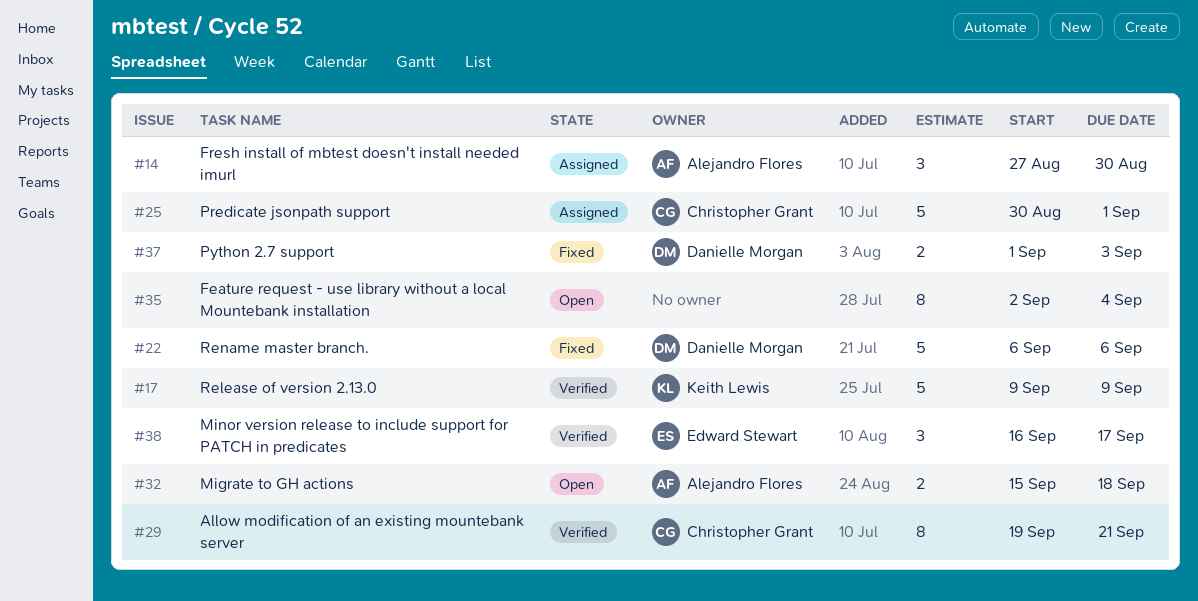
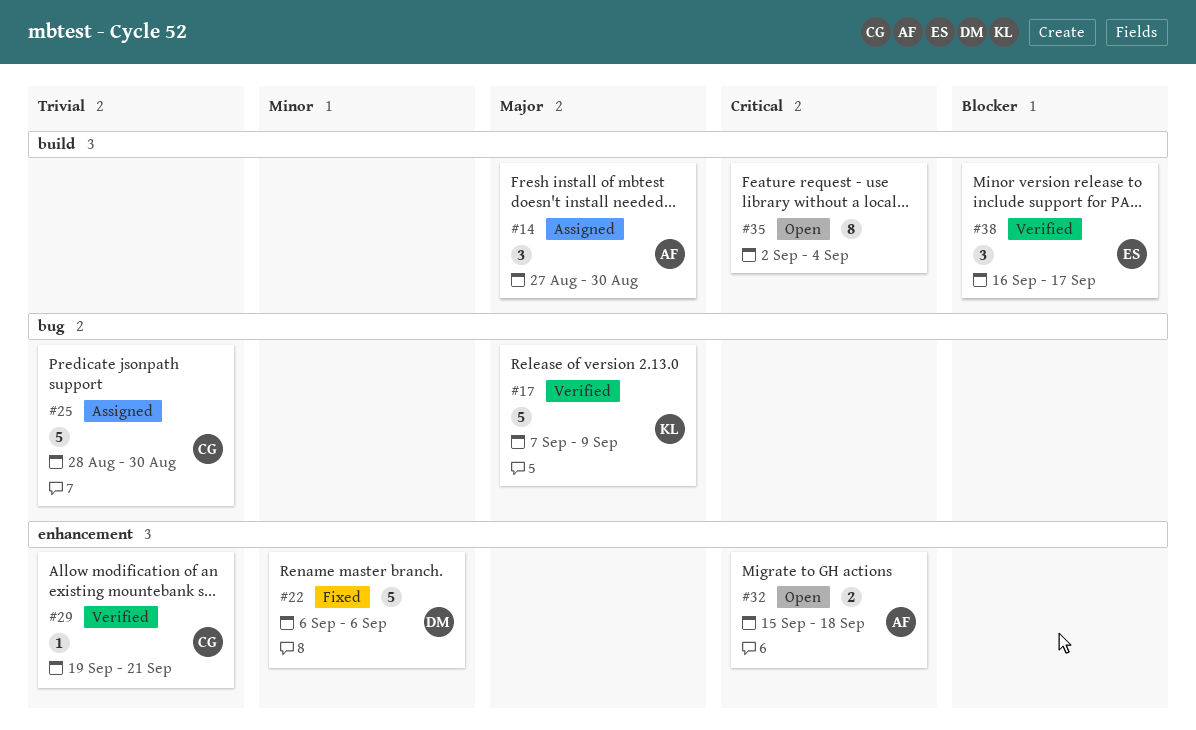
#17, start: Sep 9 -> Sep 7
#25, start: Aug 30 -> Aug 28
#25, due: Sep 1 -> Aug 30
#29, estimate: 8 -> 1
#37: present -> none

